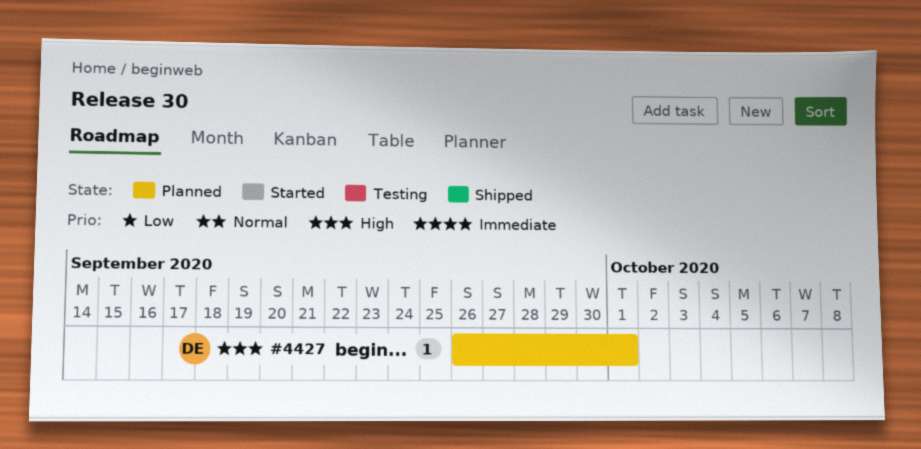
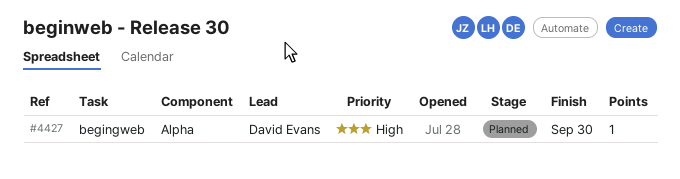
#4427, due: Oct 1 -> Sep 30

